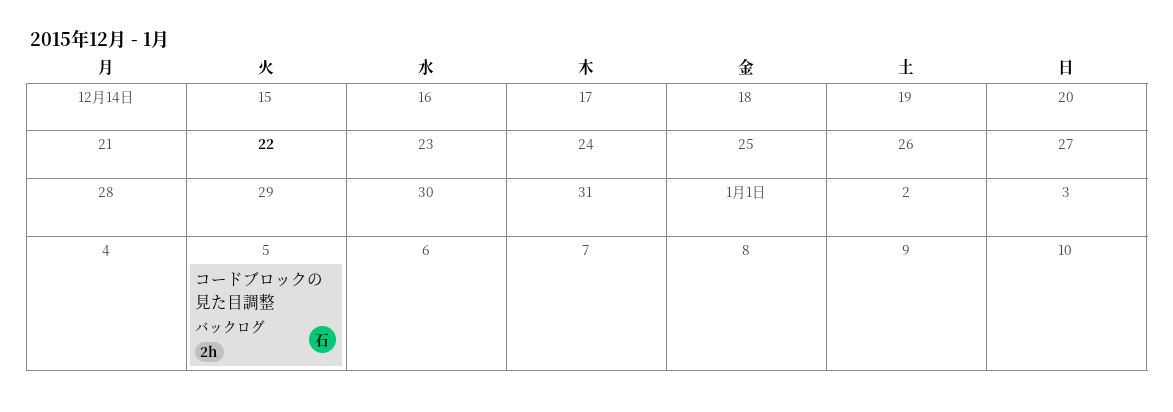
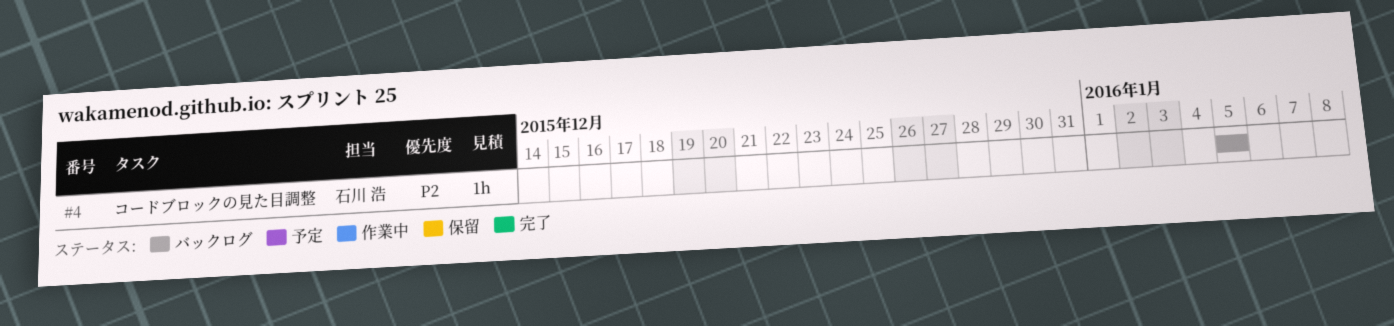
コードブロックの見た目調整, estimate: 2h -> 1h

